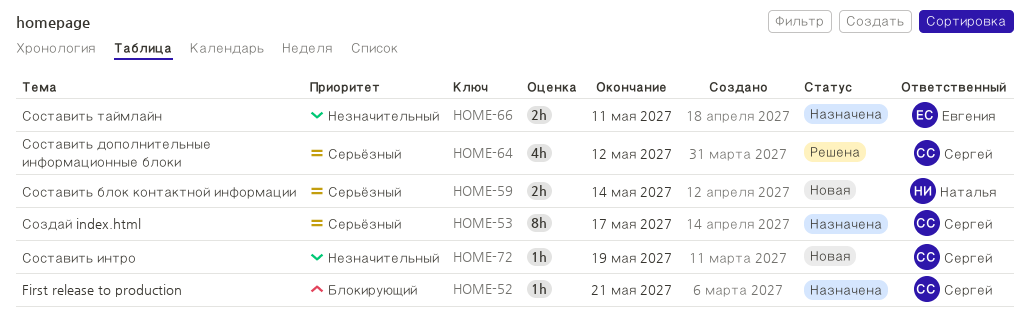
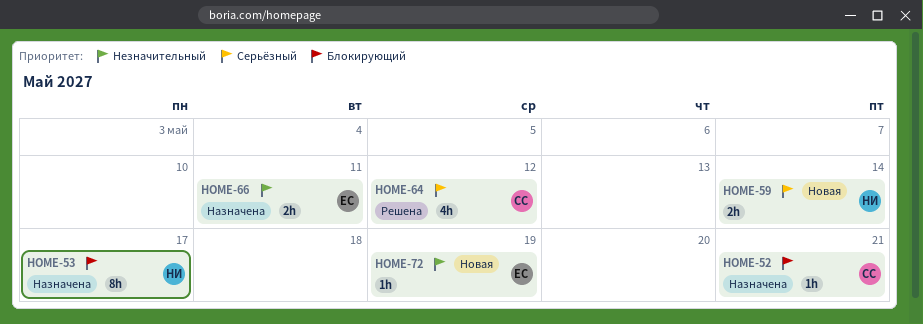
HOME-53, owner: Сергей -> Наталья
HOME-53, priority: Серьёзный -> Блокирующий
HOME-72, owner: Сергей -> Евгения

